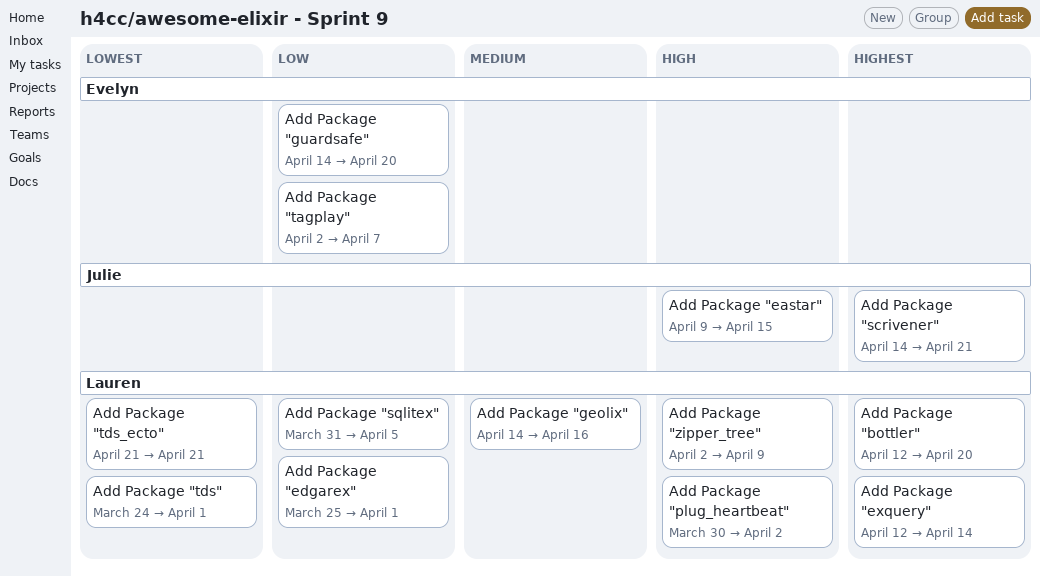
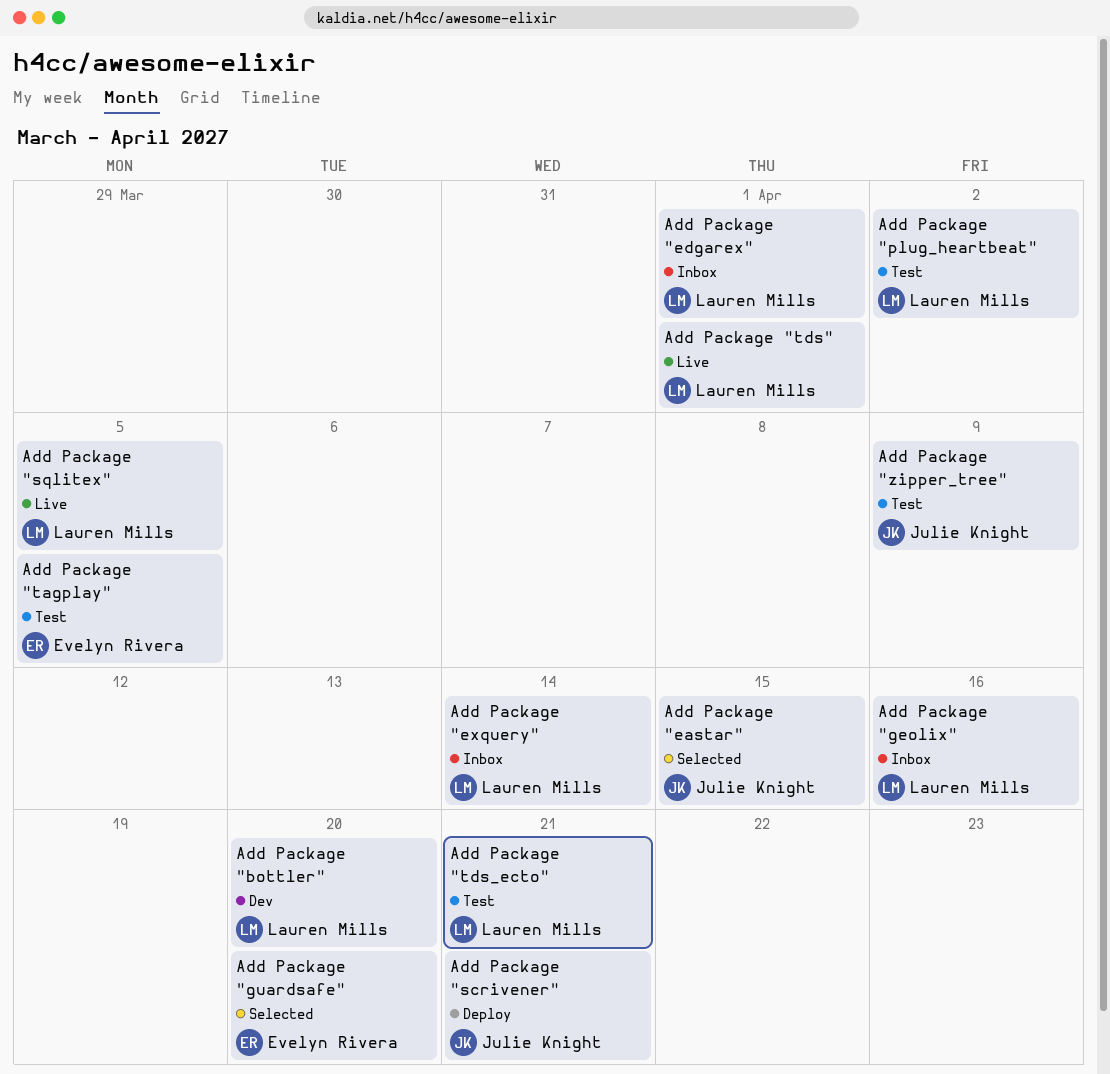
Add Package "tagplay", due: Apr 7 -> Apr 5
Add Package "zipper_tree", owner: Lauren Mills -> Julie Knight

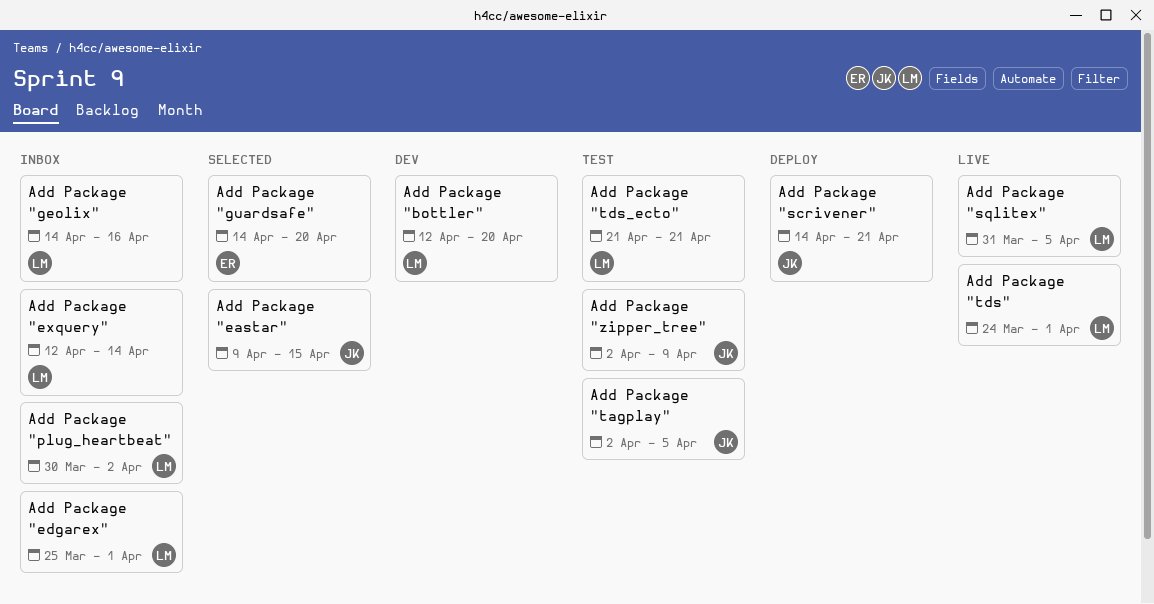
Add Package "plug_heartbeat", status: Test -> Inbox
Add Package "tagplay", owner: Evelyn Rivera -> Julie Knight

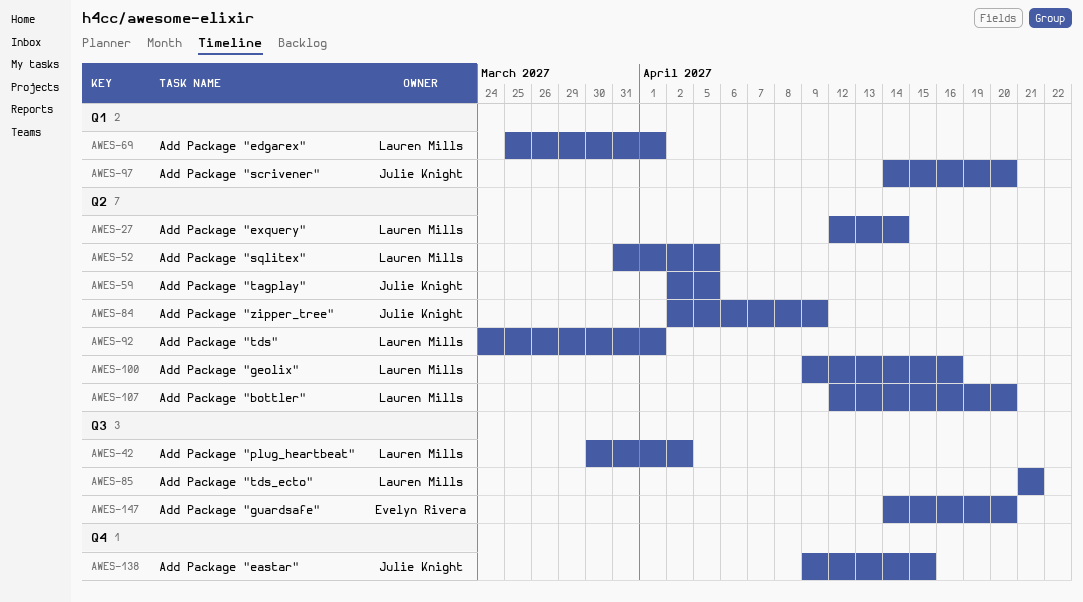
Add Package "geolix", start: Apr 14 -> Apr 9
Add Package "scrivener", due: Apr 21 -> Apr 20

